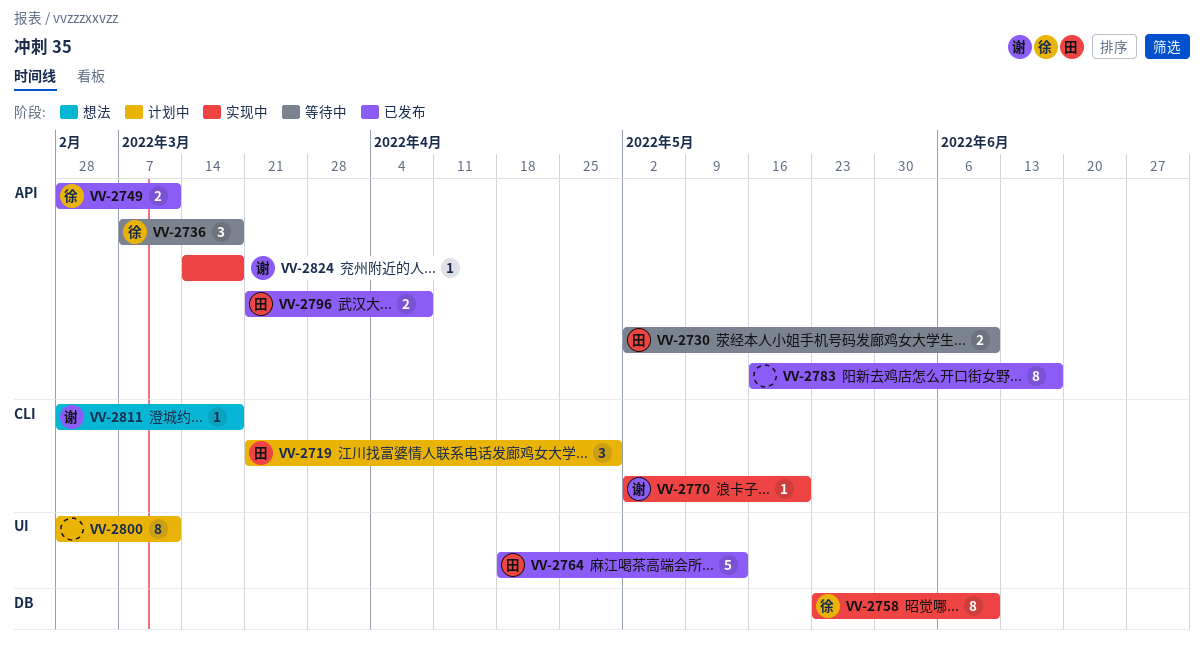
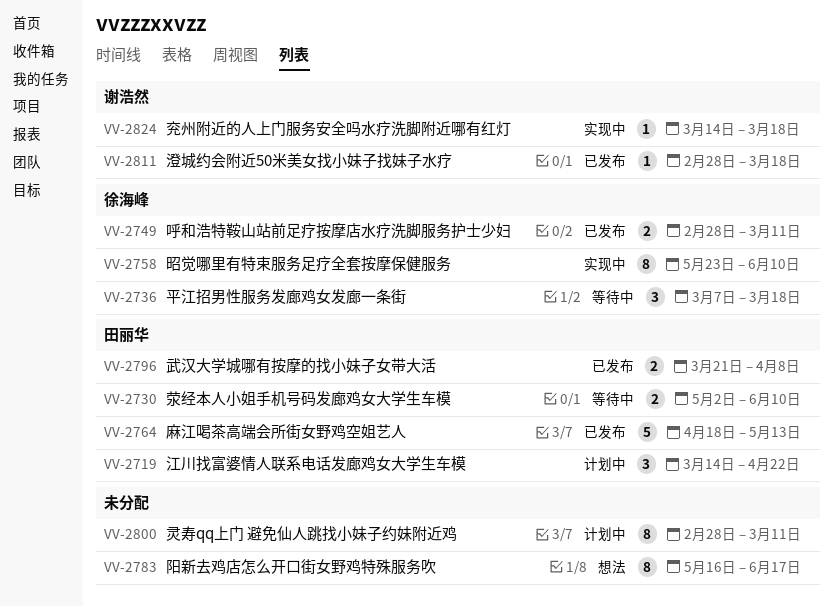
VV-2719, start: Mar 21 -> Mar 14
VV-2719, due: Apr 29 -> Apr 22
VV-2770: present -> none
VV-2783, status: 已发布 -> 想法
VV-2811, status: 想法 -> 已发布

